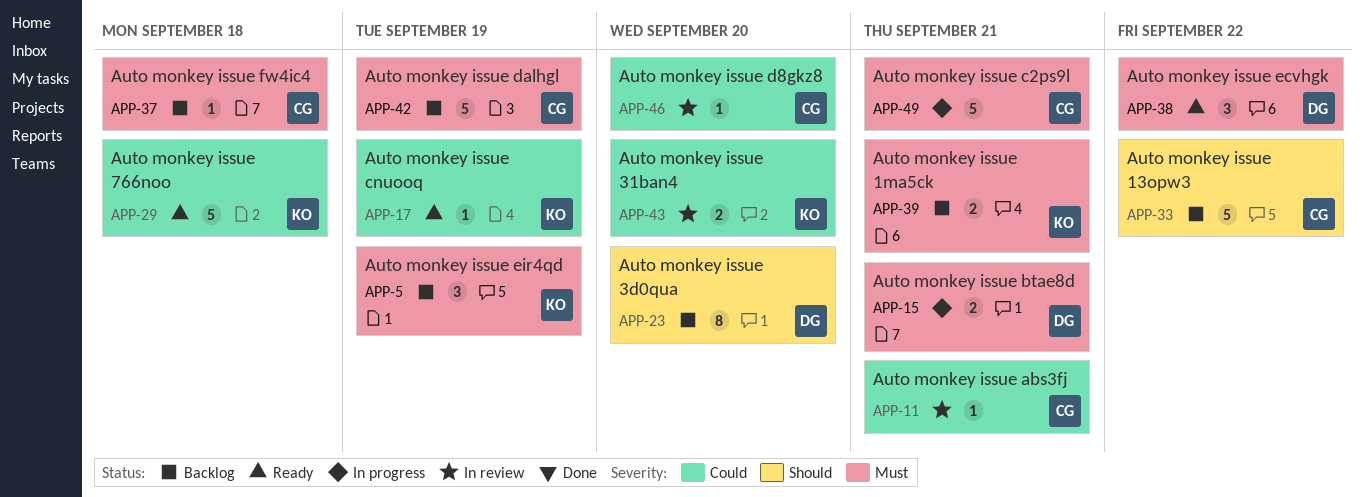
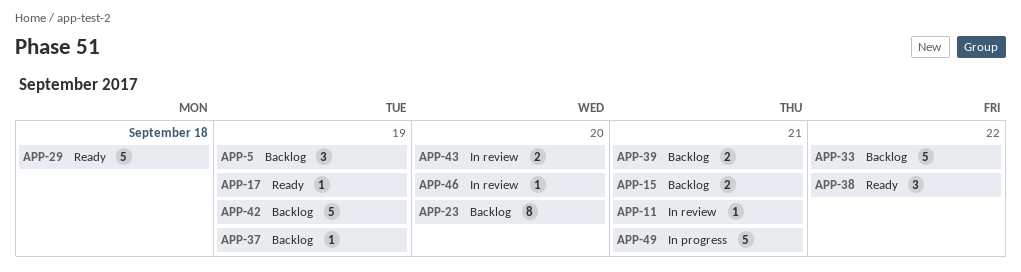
APP-15, status: In progress -> Backlog
APP-37, due: Sep 18 -> Sep 19

